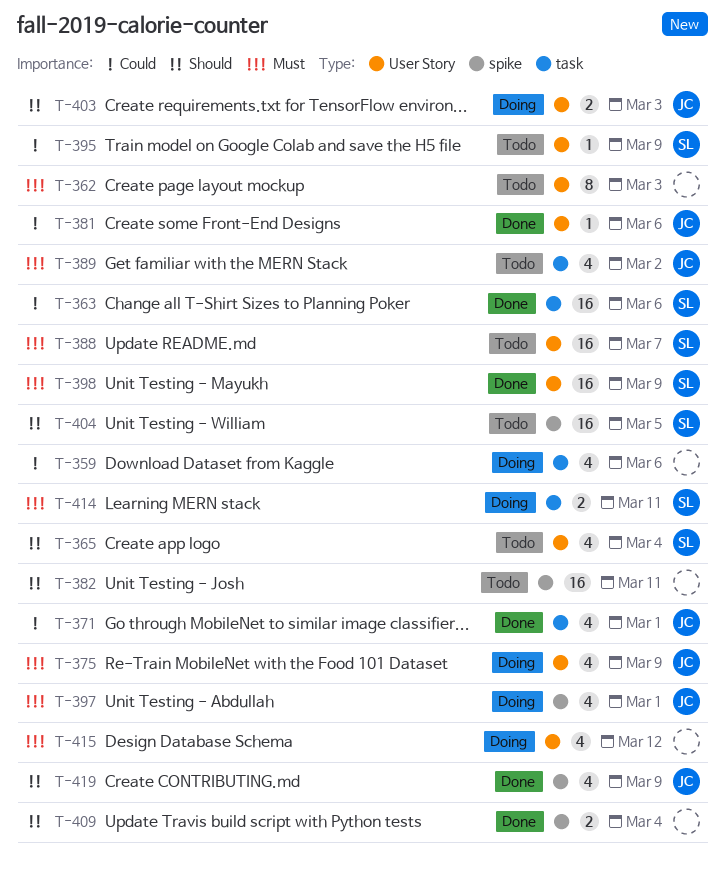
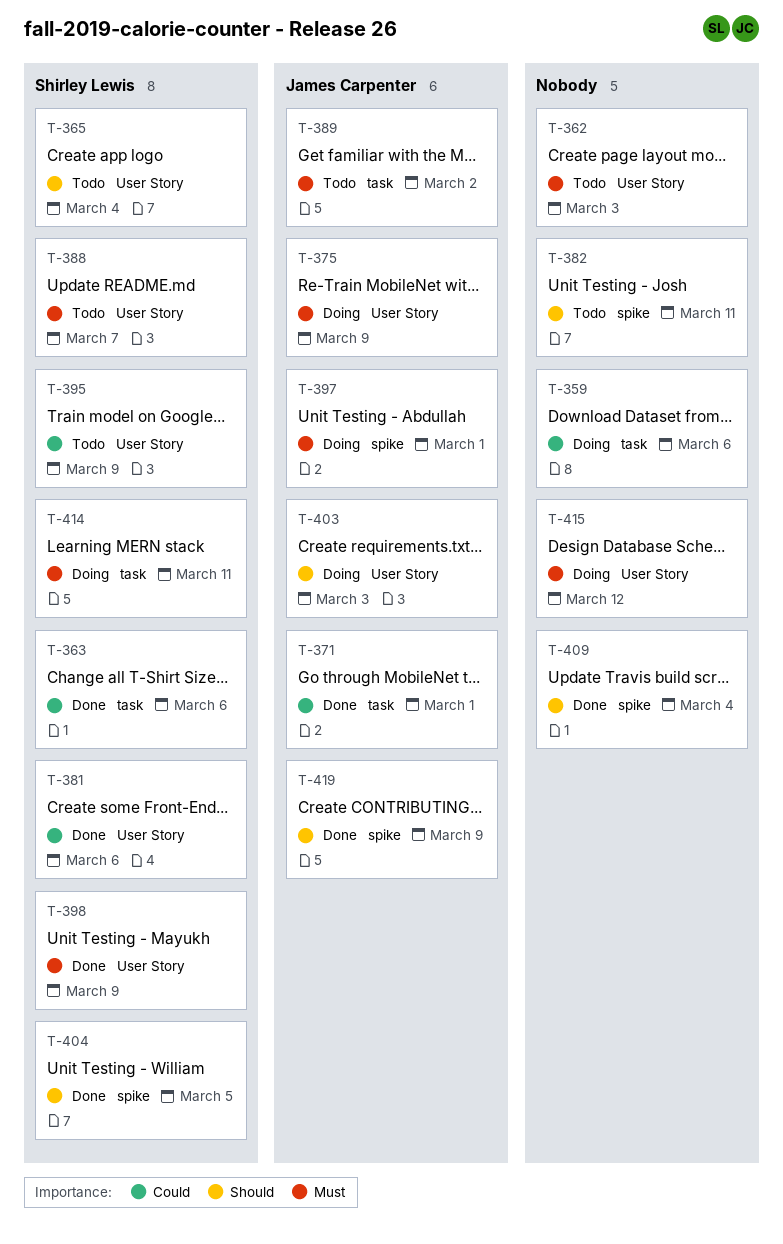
T-381, owner: James Carpenter -> Shirley Lewis
T-404, status: Todo -> Done

